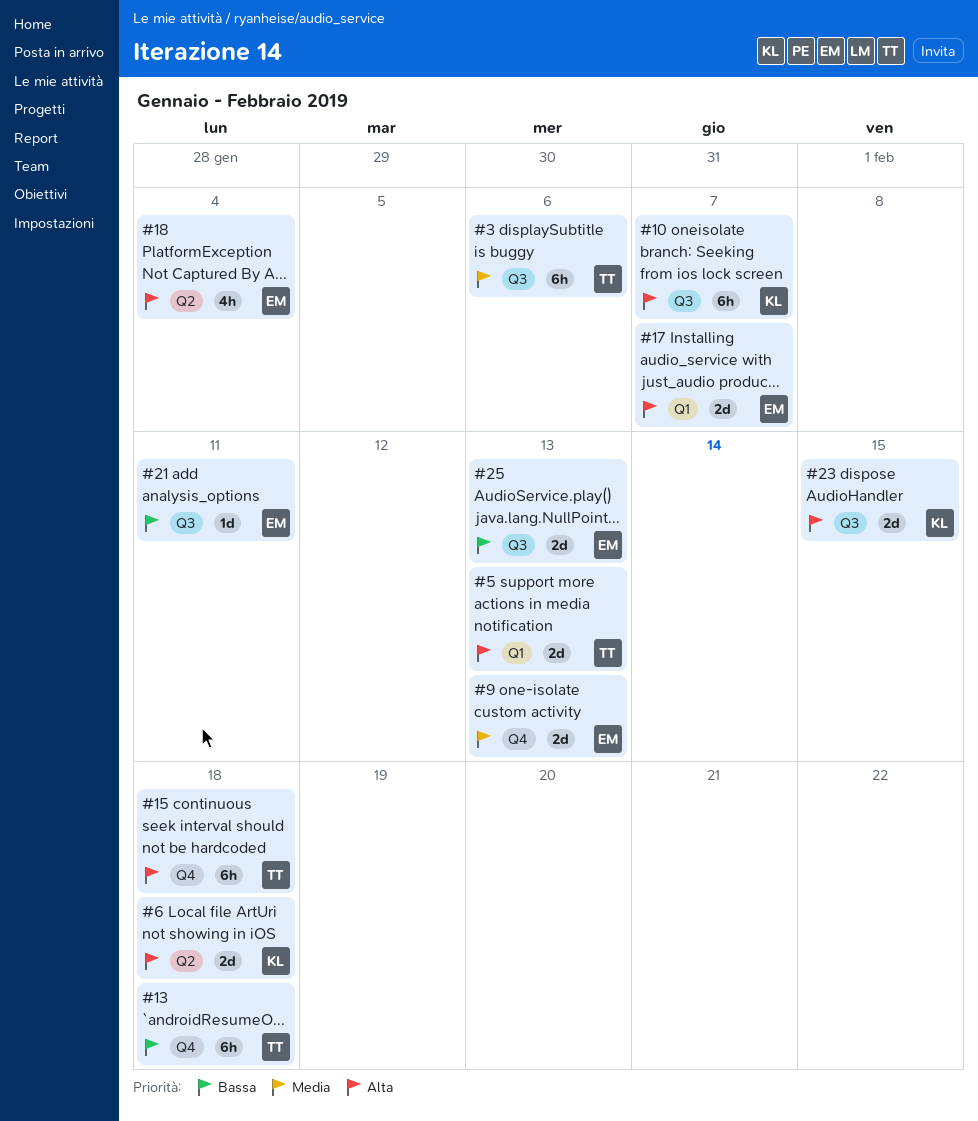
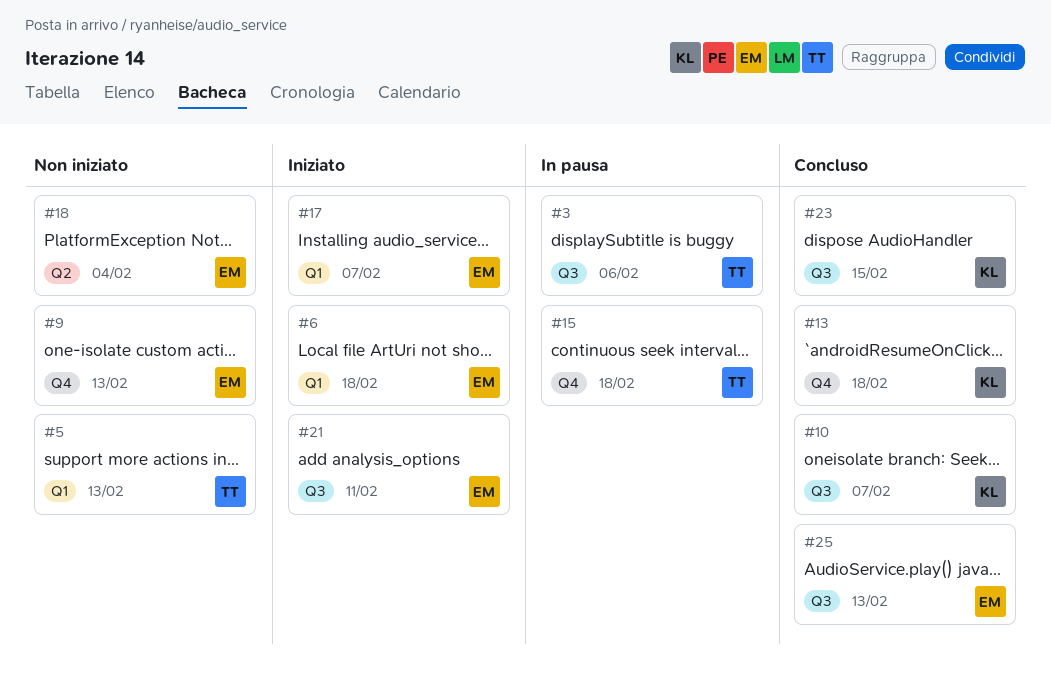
#6, owner: KL -> EM
#6, label: Q2 -> Q1
#13, owner: TT -> KL

